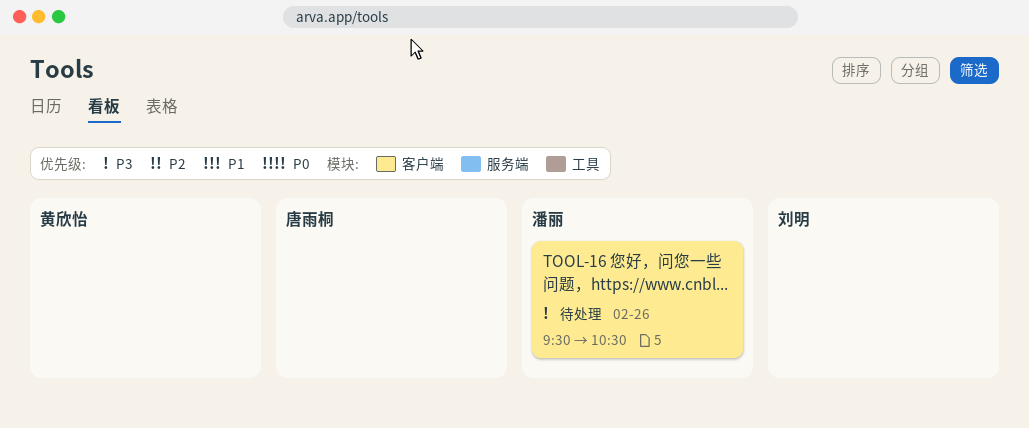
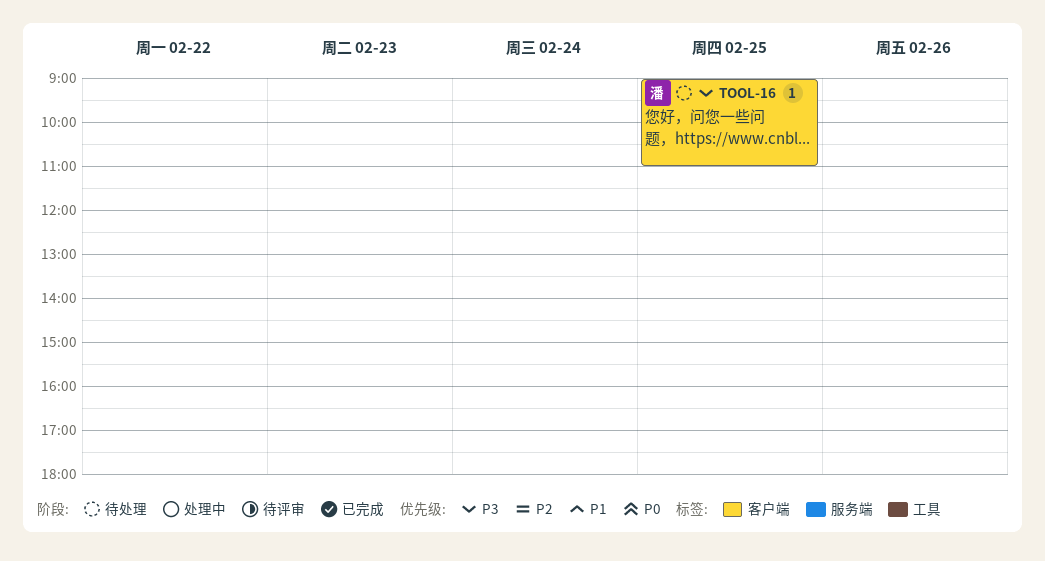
TOOL-16, day: Feb 26 -> Feb 25
TOOL-16, begins: 09:30 -> 09:00
TOOL-16, ends: 10:30 -> 11:00

